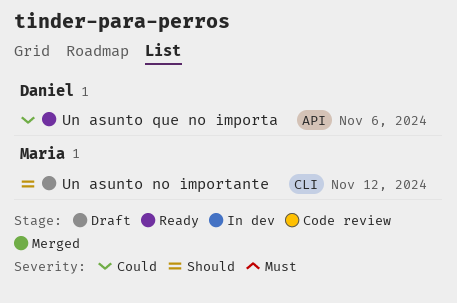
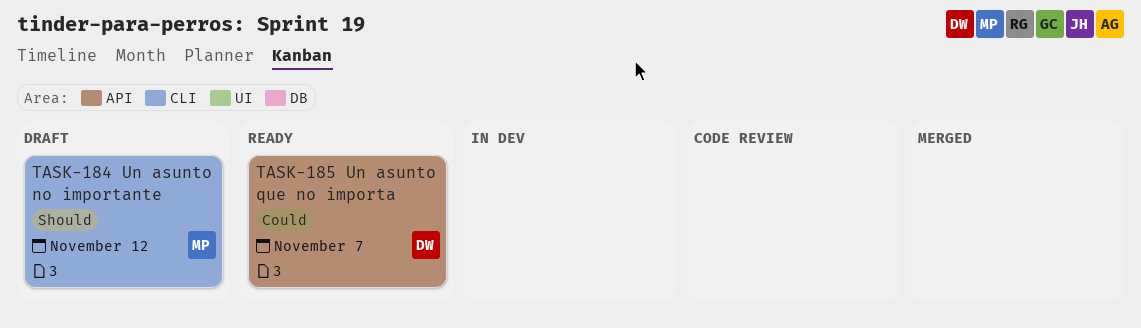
Un asunto que no importa, due: Nov 6 -> Nov 7

